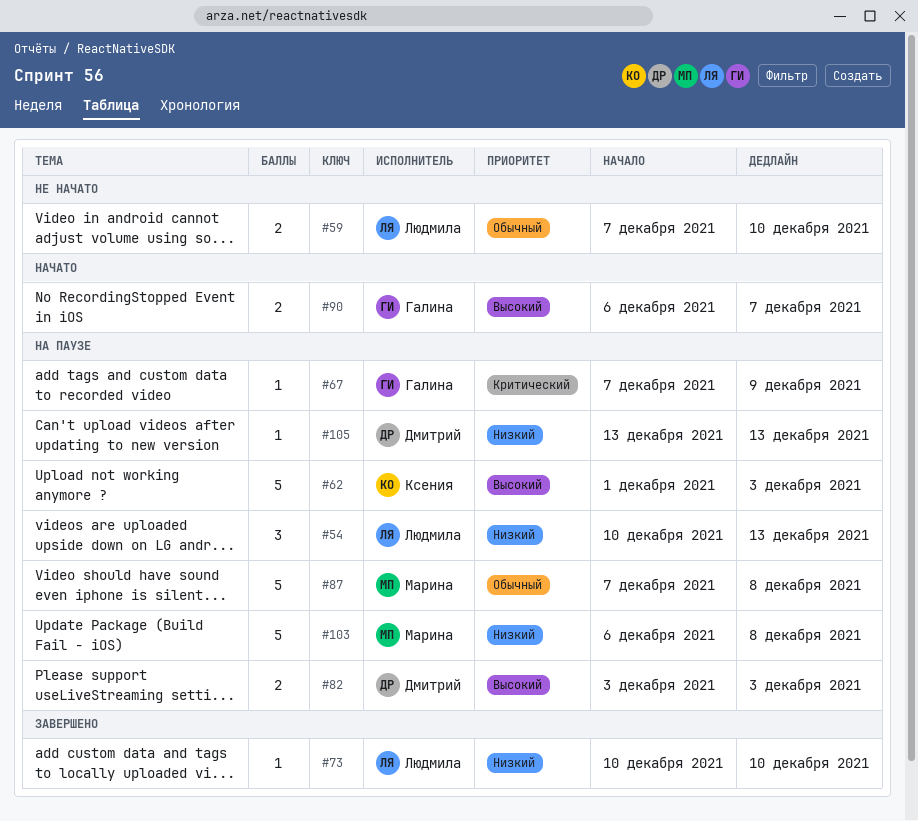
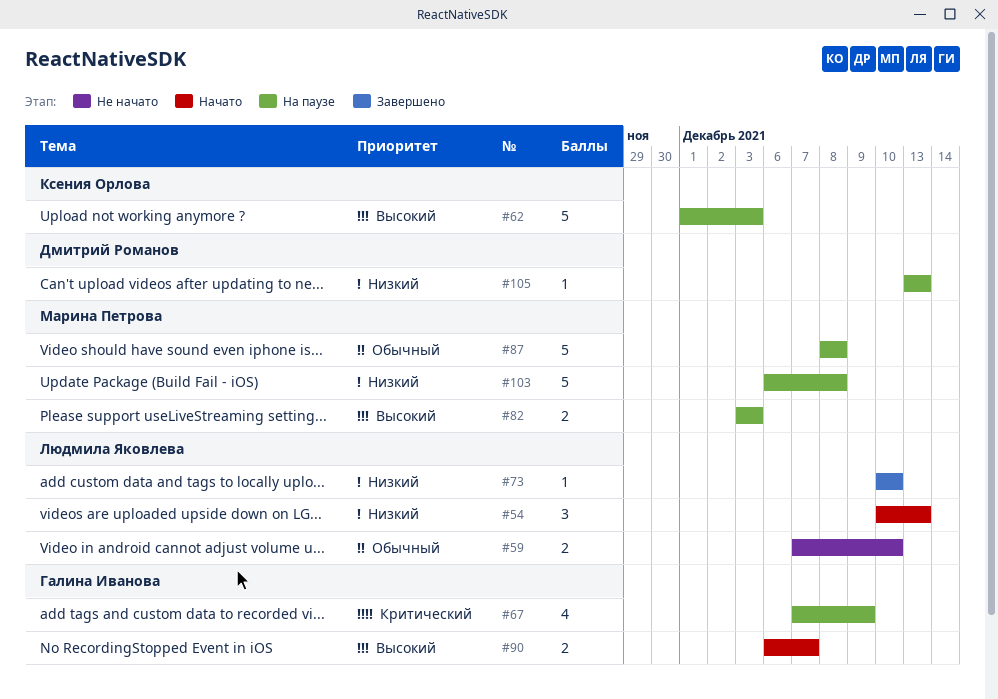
#54, status: На паузе -> Начато
#67, estimate: 1 -> 4
#82, owner: Дмитрий Романов -> Марина Петрова
#87, start: Dec 7 -> Dec 8

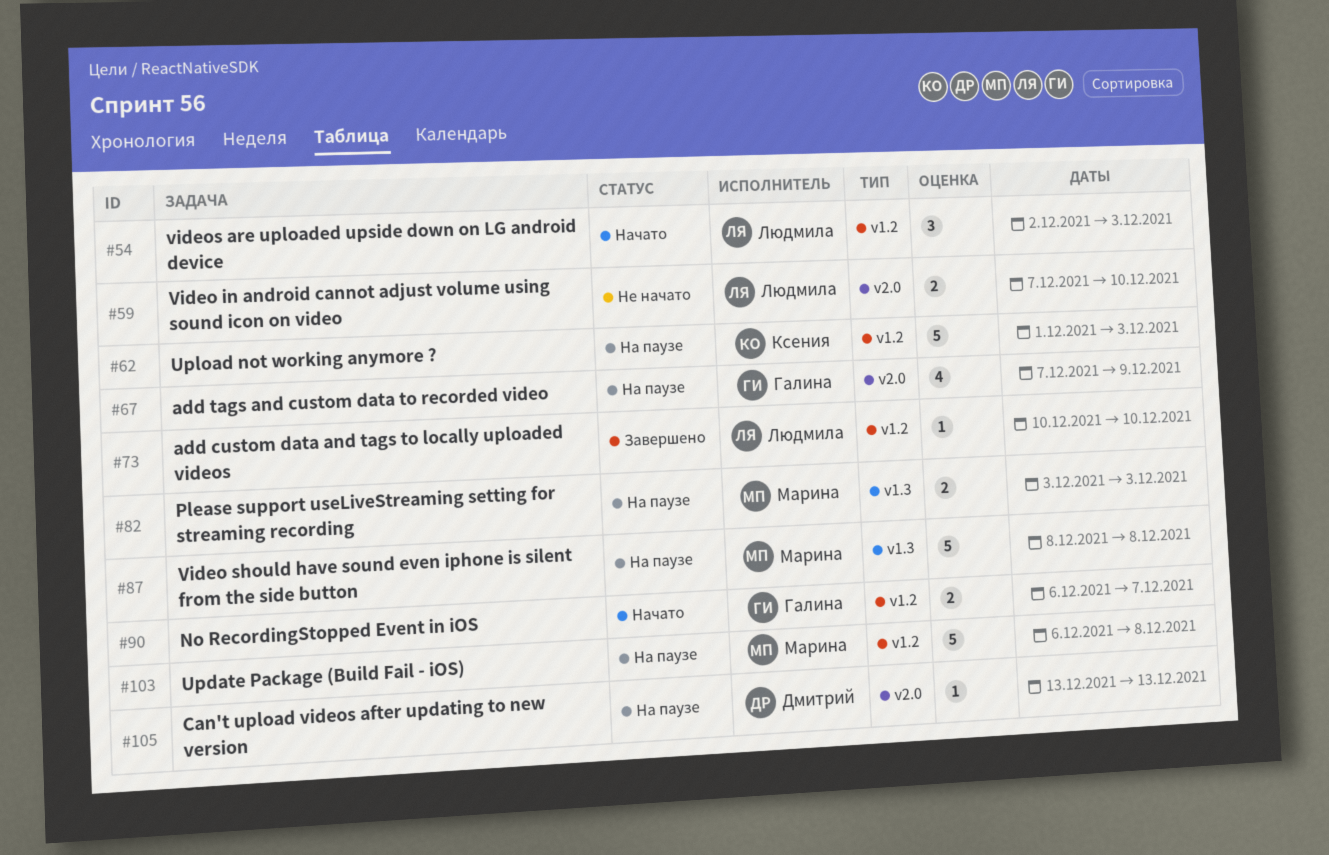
#54, start: Dec 10 -> Dec 2
#54, due: Dec 13 -> Dec 3

